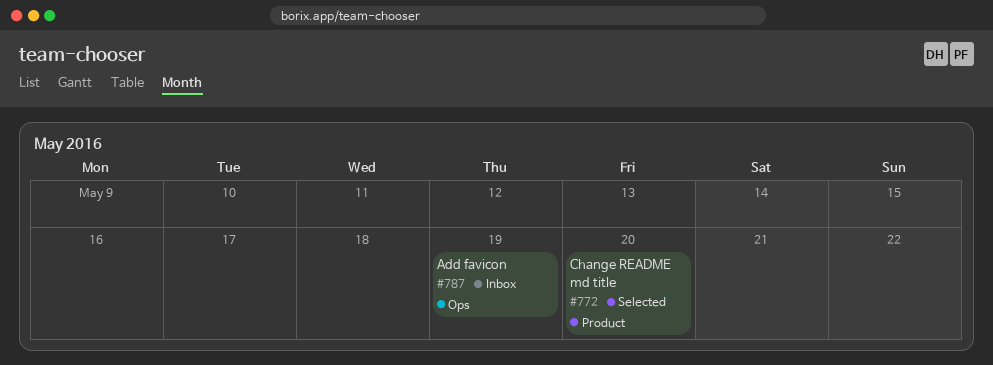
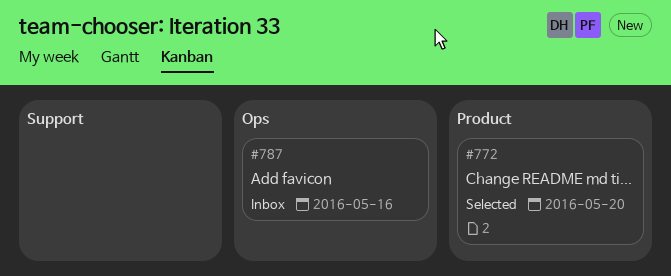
#787, due: May 19 -> May 16

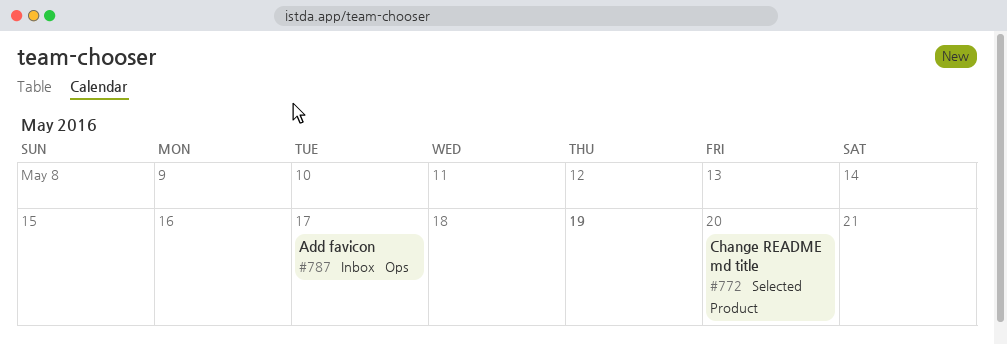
#787, due: May 16 -> May 17

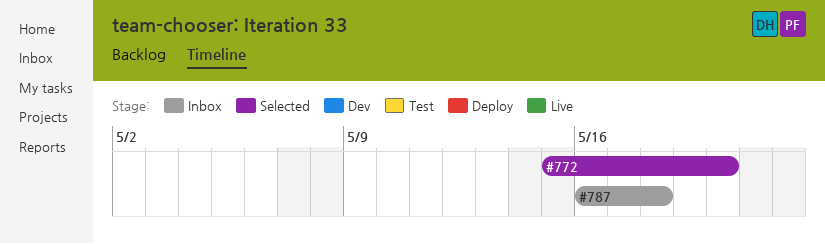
#787, due: May 17 -> May 18

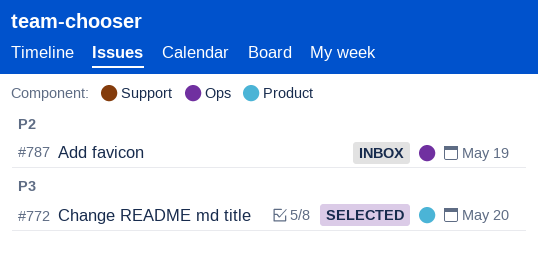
#787, due: May 18 -> May 19

